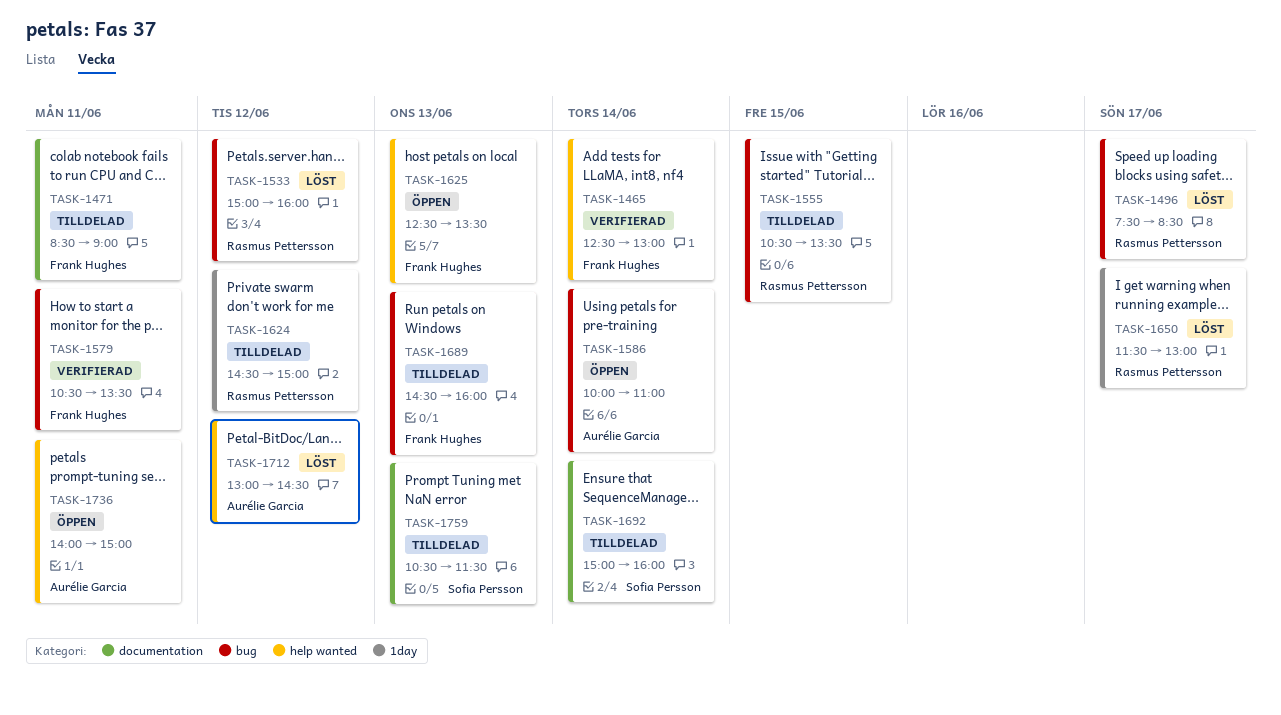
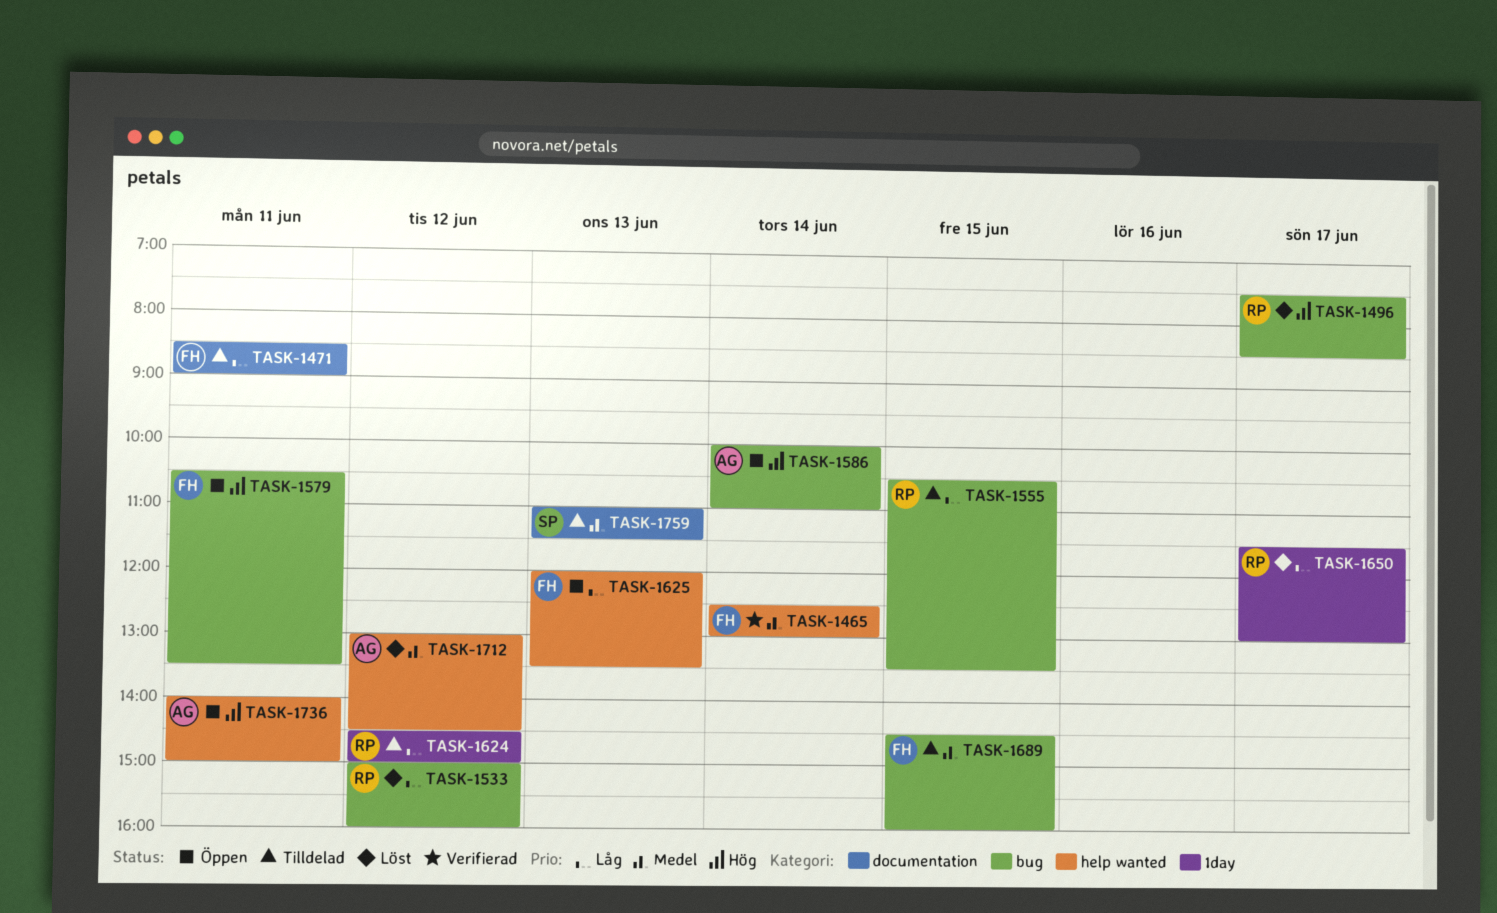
TASK-1579, status: Verifierad -> Öppen
TASK-1625, begins: 12:30 -> 12:00
TASK-1689, day: Jun 13 -> Jun 15
TASK-1692: present -> none
TASK-1759, begins: 10:30 -> 11:00

